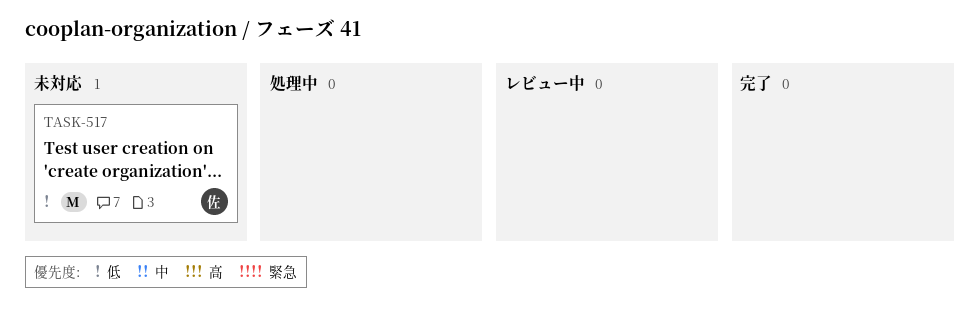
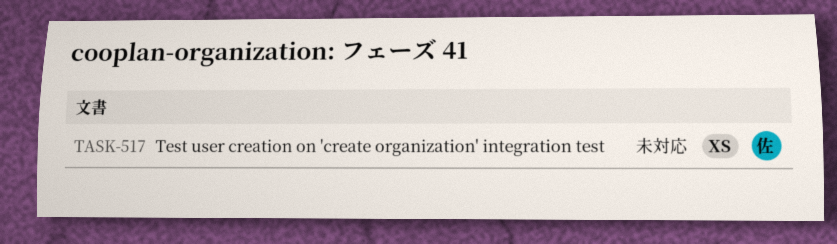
TASK-517, estimate: M -> XS

